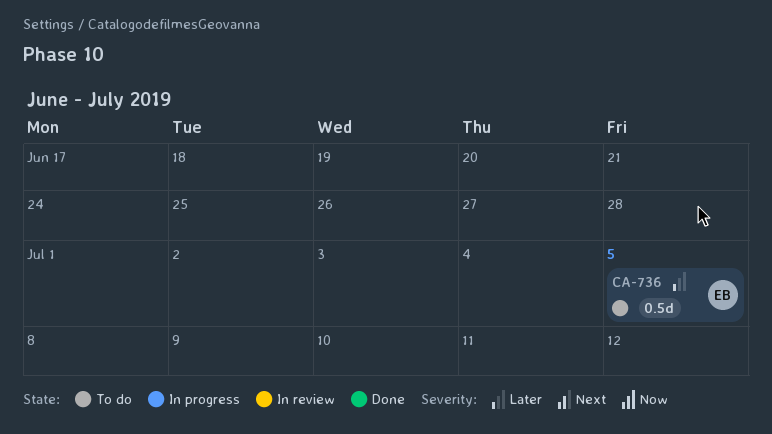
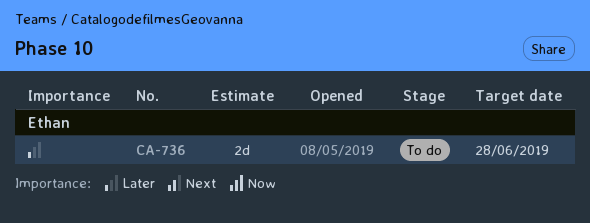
CA-736, estimate: 0.5d -> 2d
CA-736, due: Jul 5 -> Jun 28

